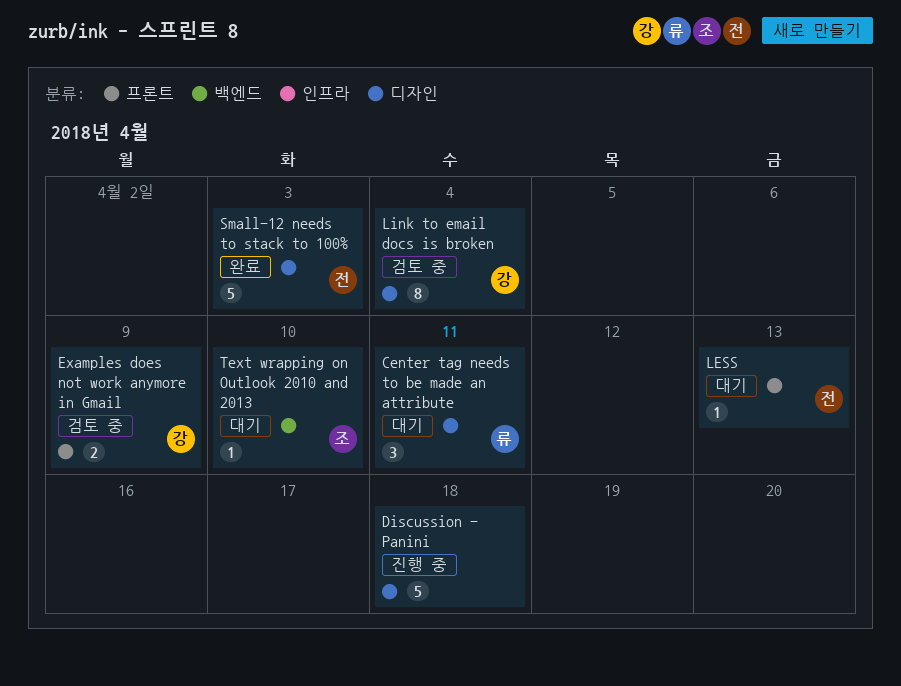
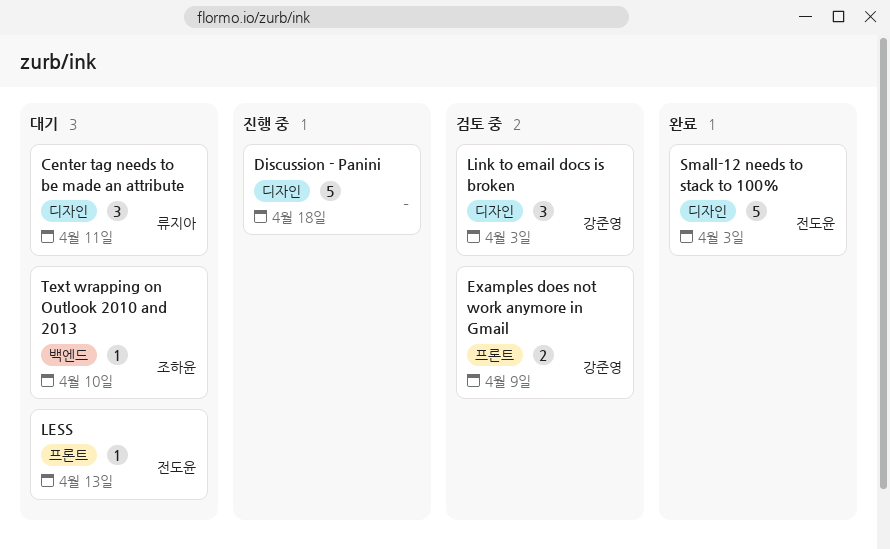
Link to email docs is broken, estimate: 8 -> 3
Link to email docs is broken, due: Apr 4 -> Apr 3

